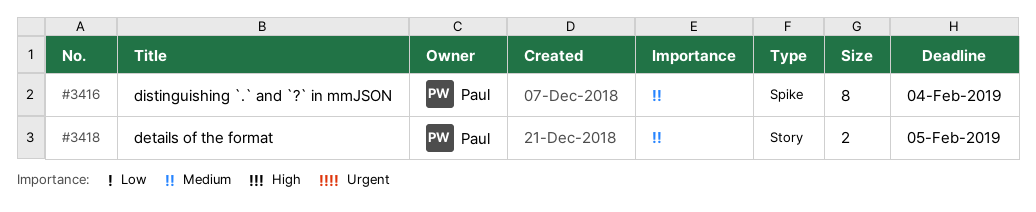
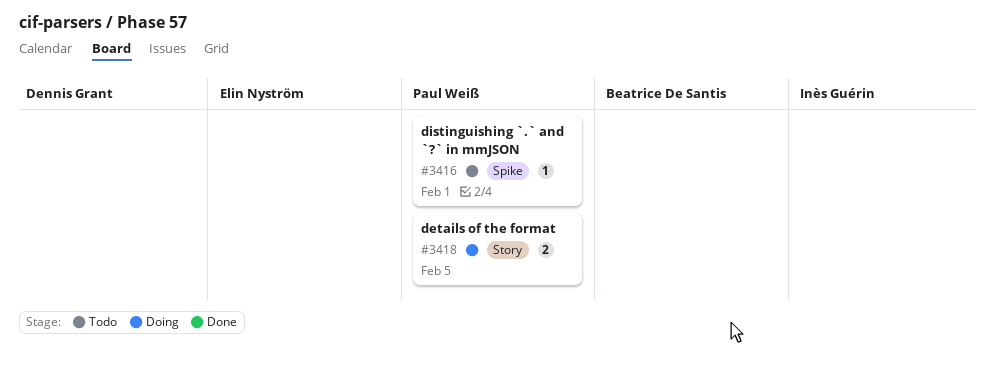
#3416, estimate: 8 -> 1
#3416, due: Feb 4 -> Feb 1

